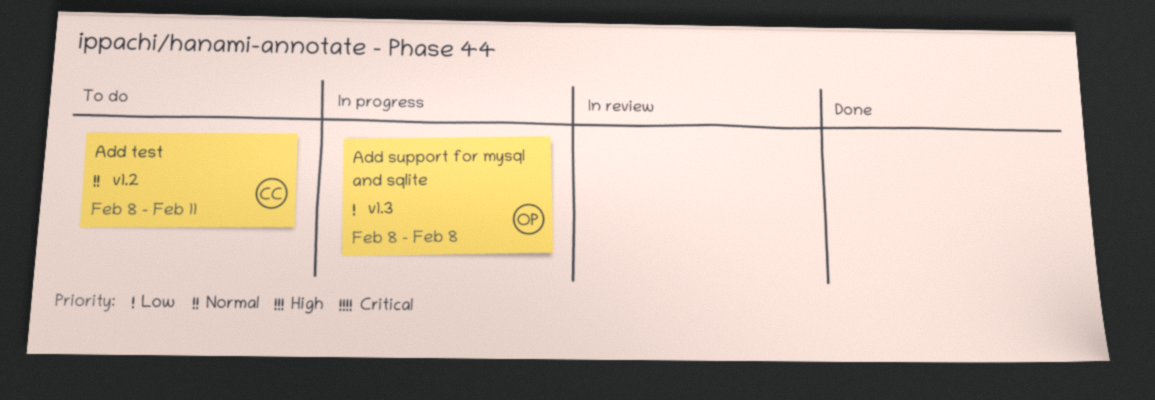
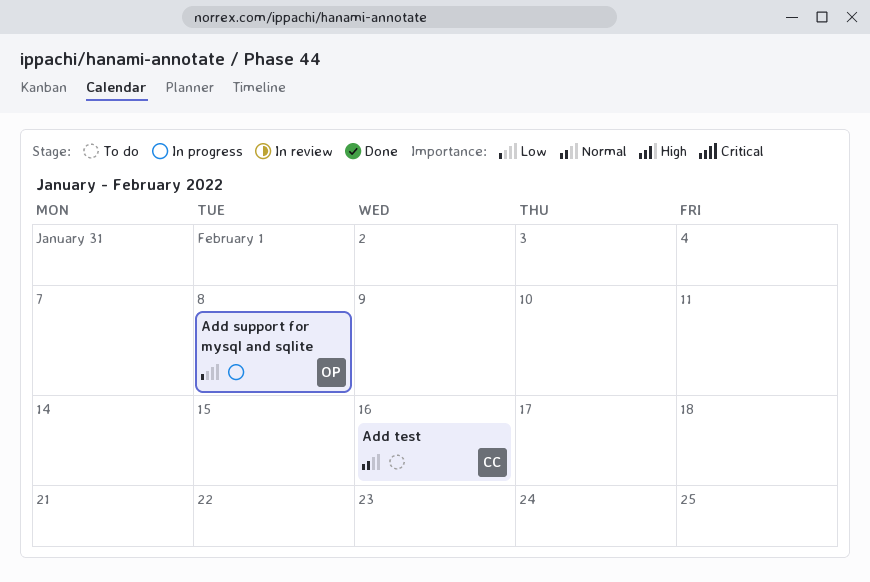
Add test, due: Feb 11 -> Feb 16

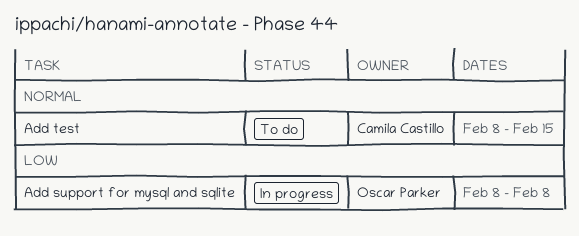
Add test, due: Feb 16 -> Feb 15

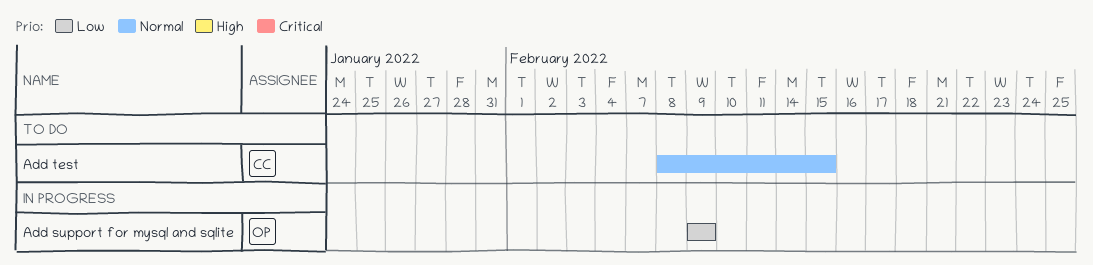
Add support for mysql and sqlite, start: Feb 8 -> Feb 9
Add support for mysql and sqlite, due: Feb 8 -> Feb 9

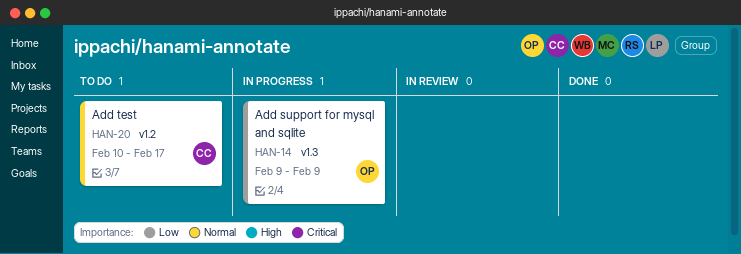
Add test, start: Feb 8 -> Feb 10
Add test, due: Feb 15 -> Feb 17

